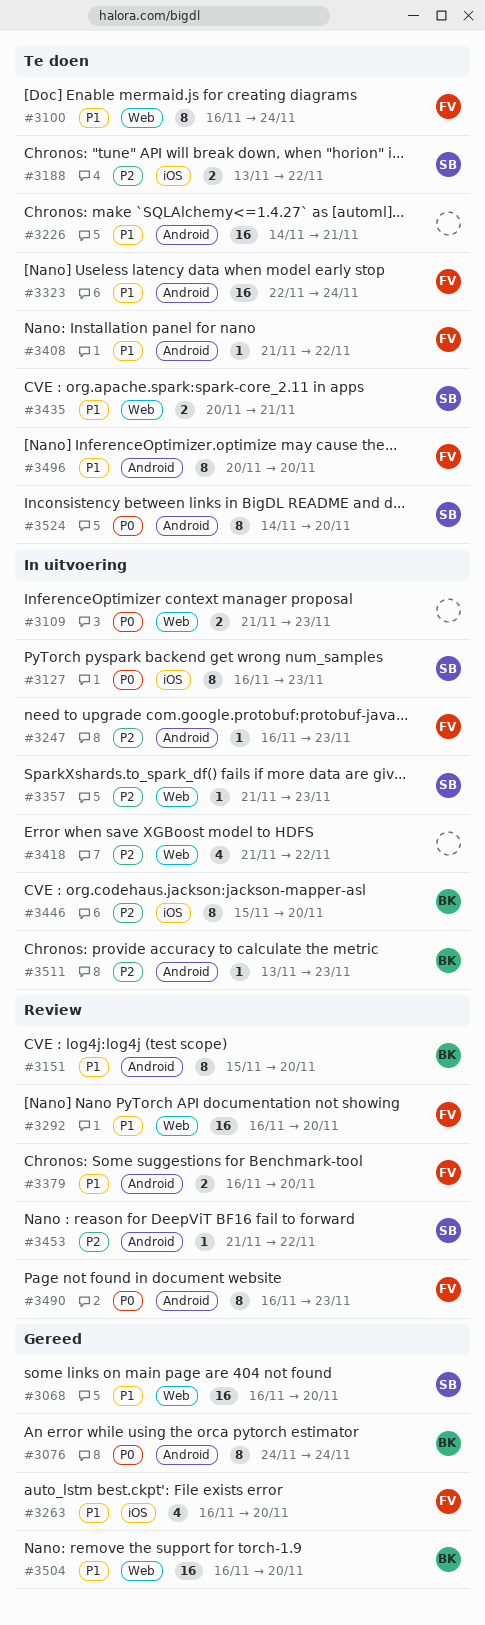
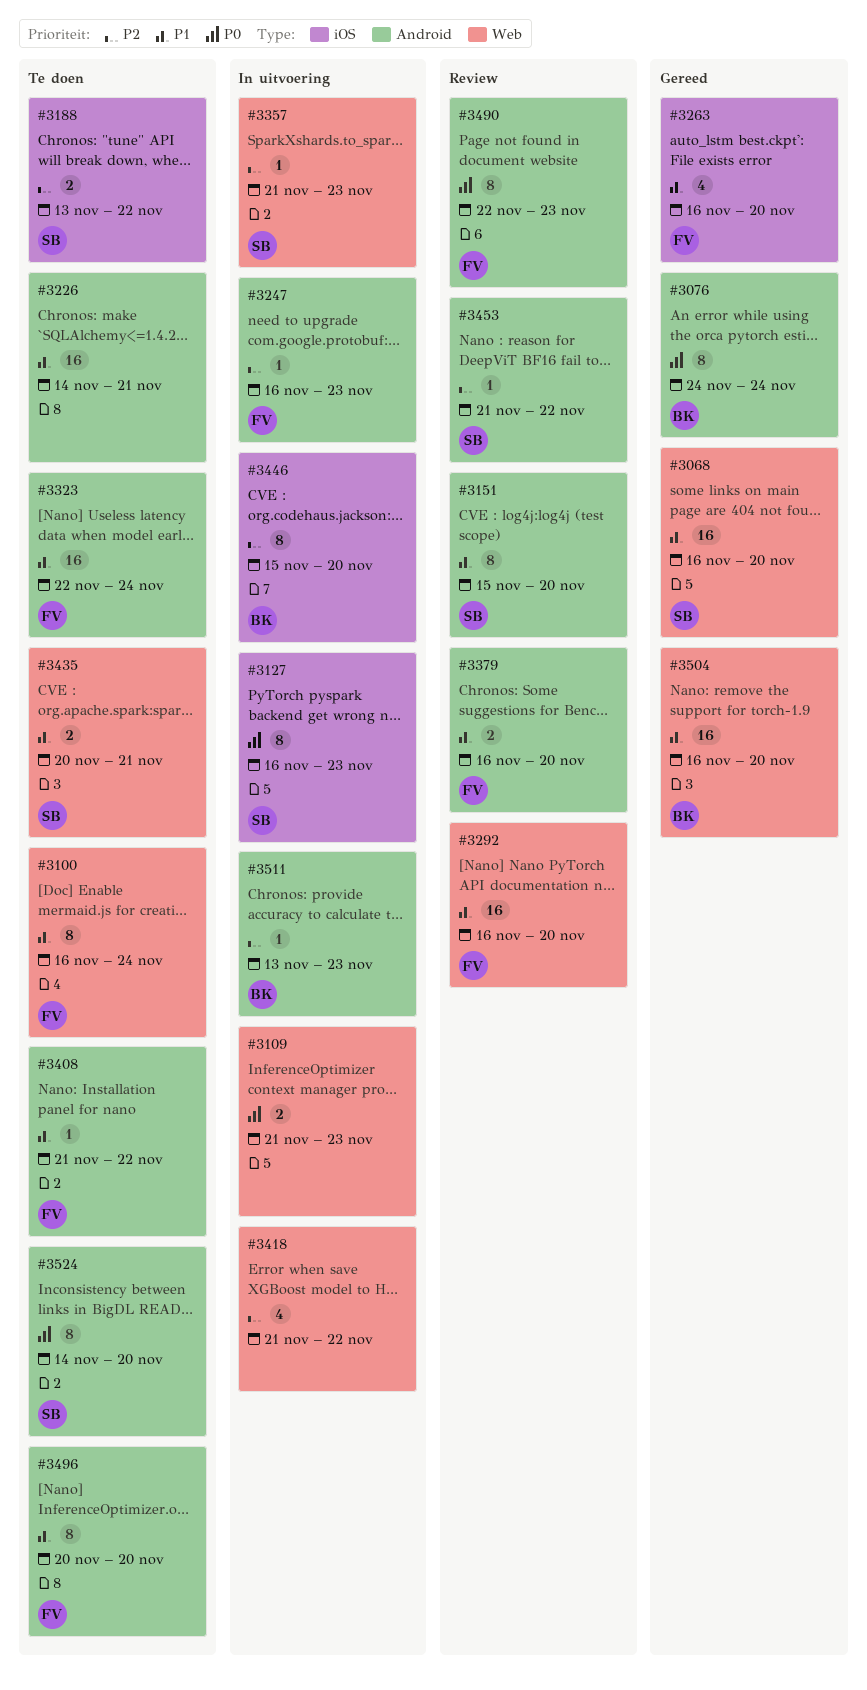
#3151, owner: BK -> SB
#3490, start: Nov 16 -> Nov 22

